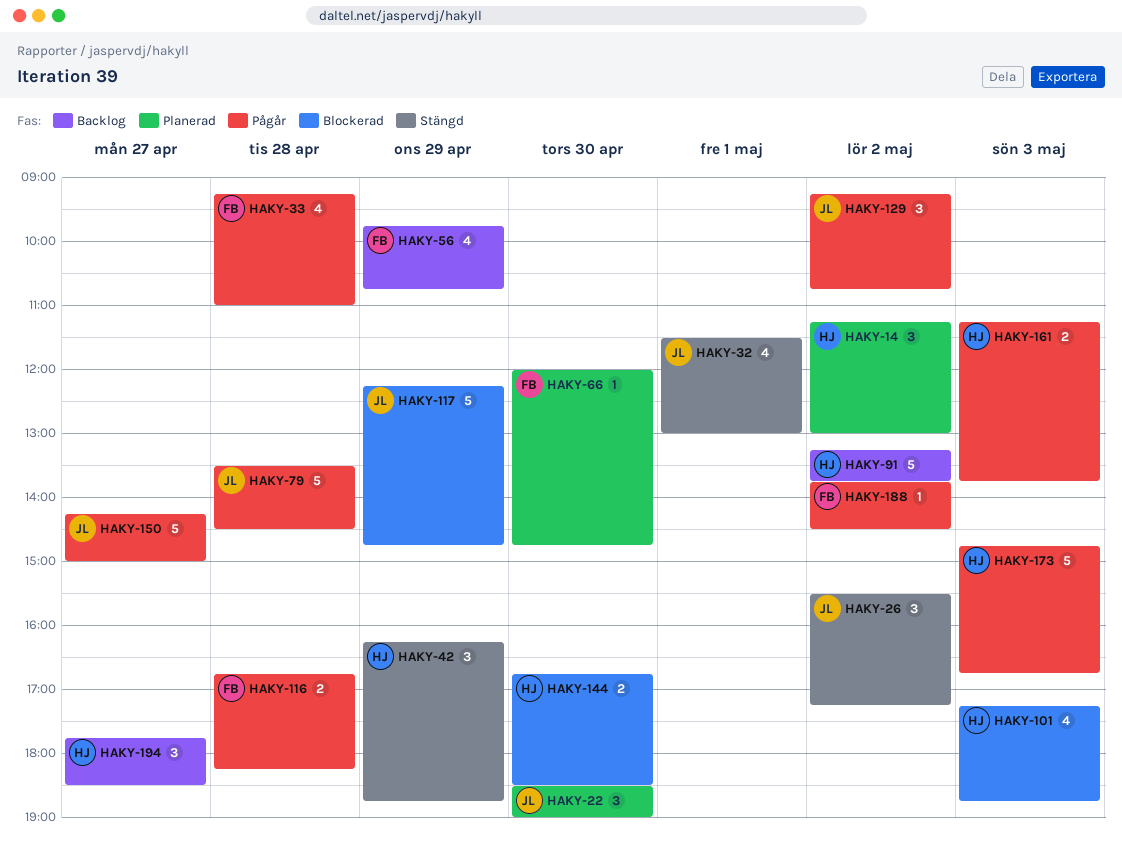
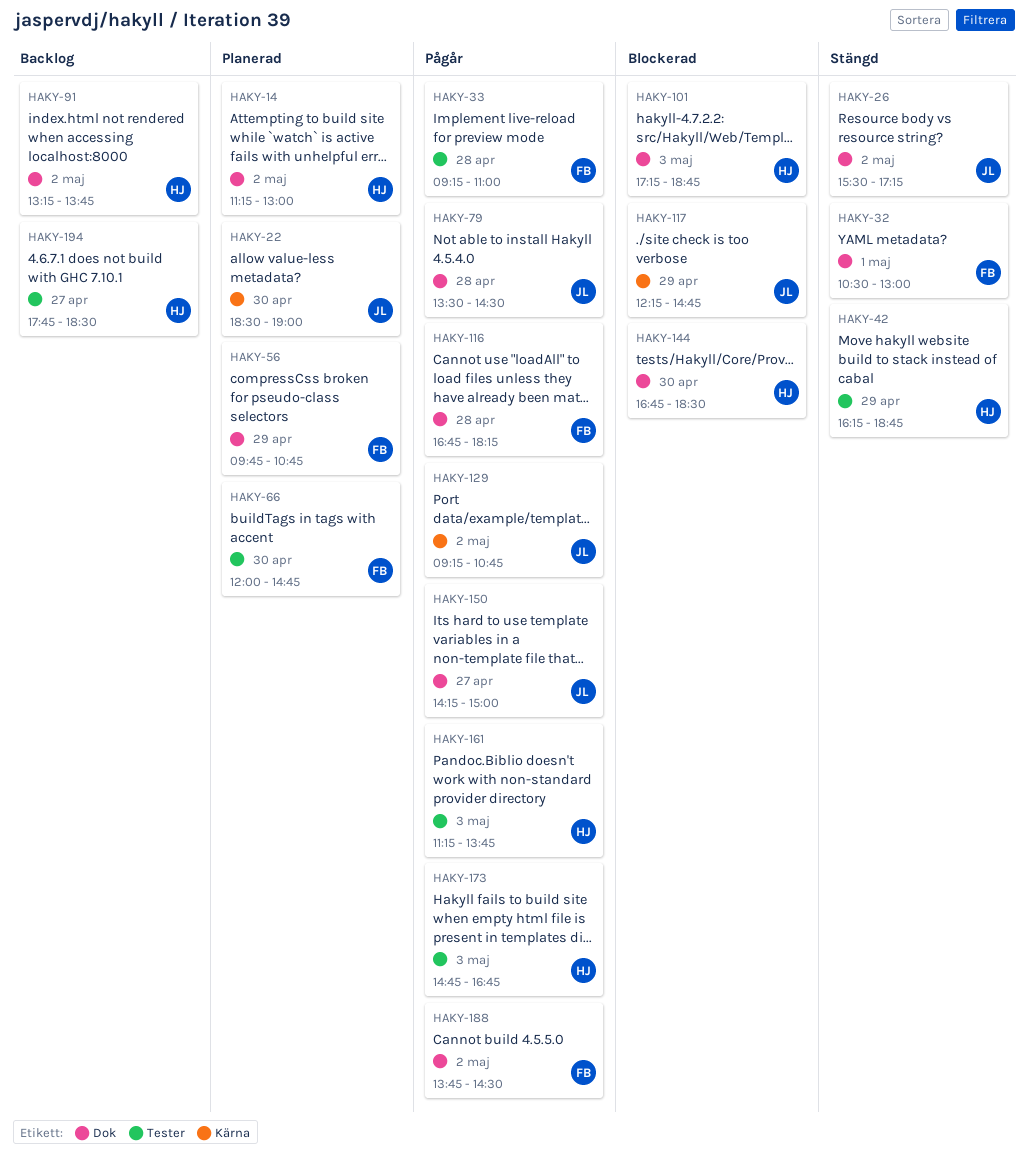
HAKY-32, owner: JL -> FB
HAKY-32, begins: 11:30 -> 10:30
HAKY-56, status: Backlog -> Planerad

